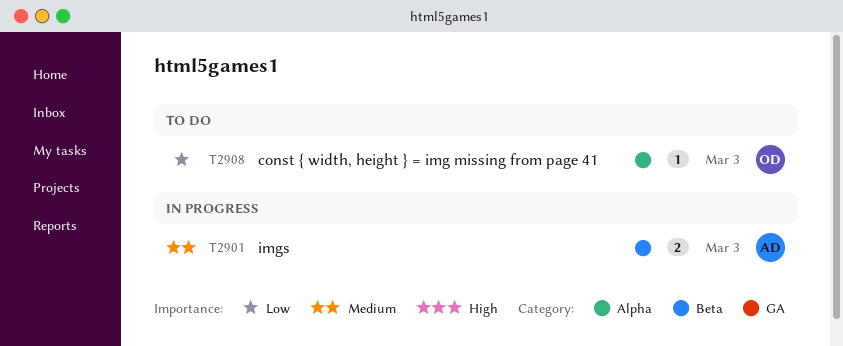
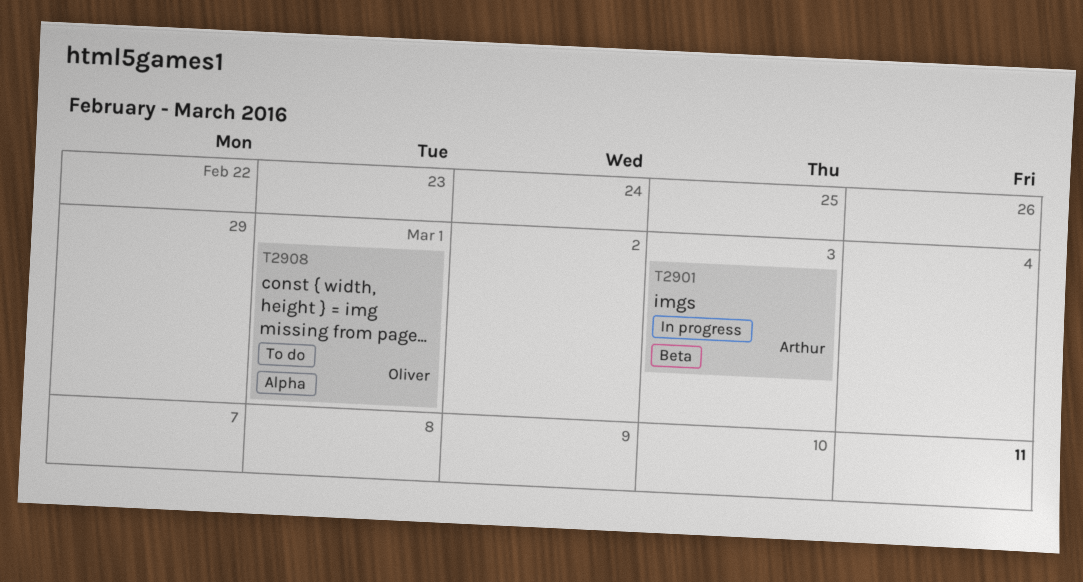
T2908, due: Mar 3 -> Mar 1

